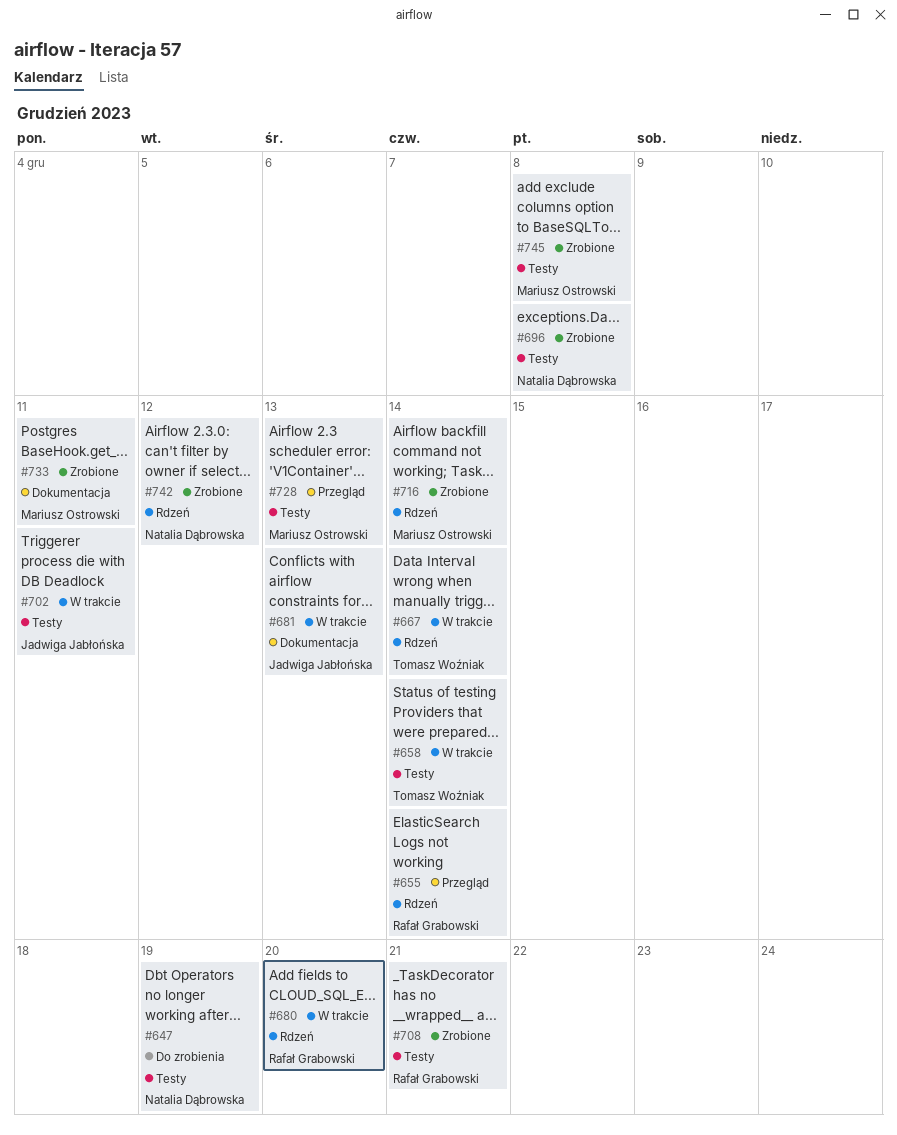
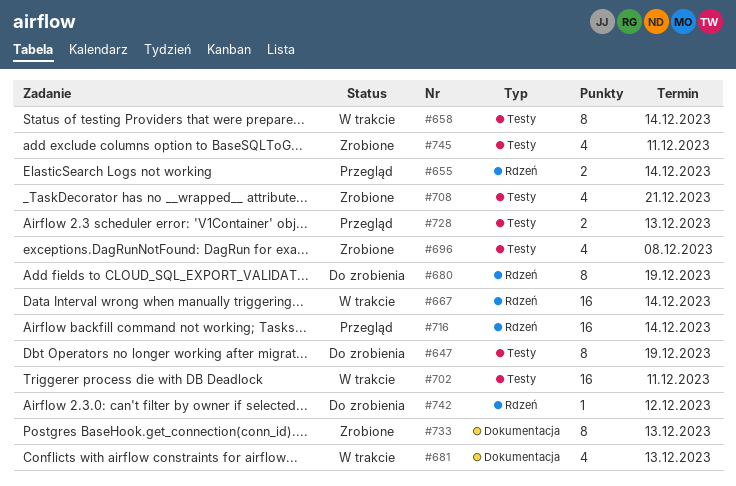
#680, status: W trakcie -> Do zrobienia
#680, due: Dec 20 -> Dec 19
#716, status: Zrobione -> Przegląd
#733, due: Dec 11 -> Dec 13
#742, status: Zrobione -> Do zrobienia
#745, due: Dec 8 -> Dec 11

